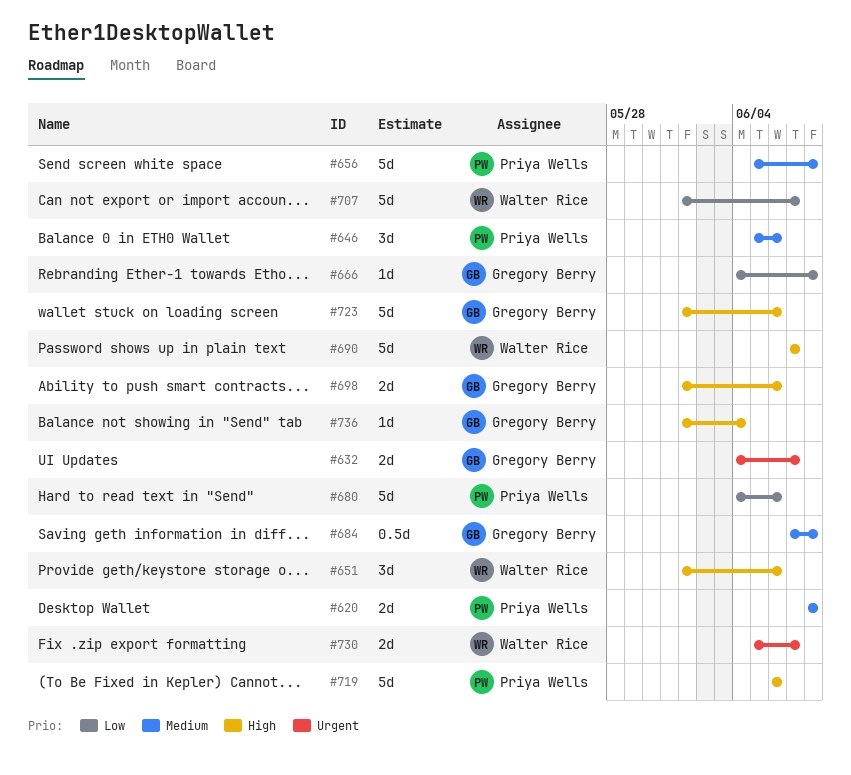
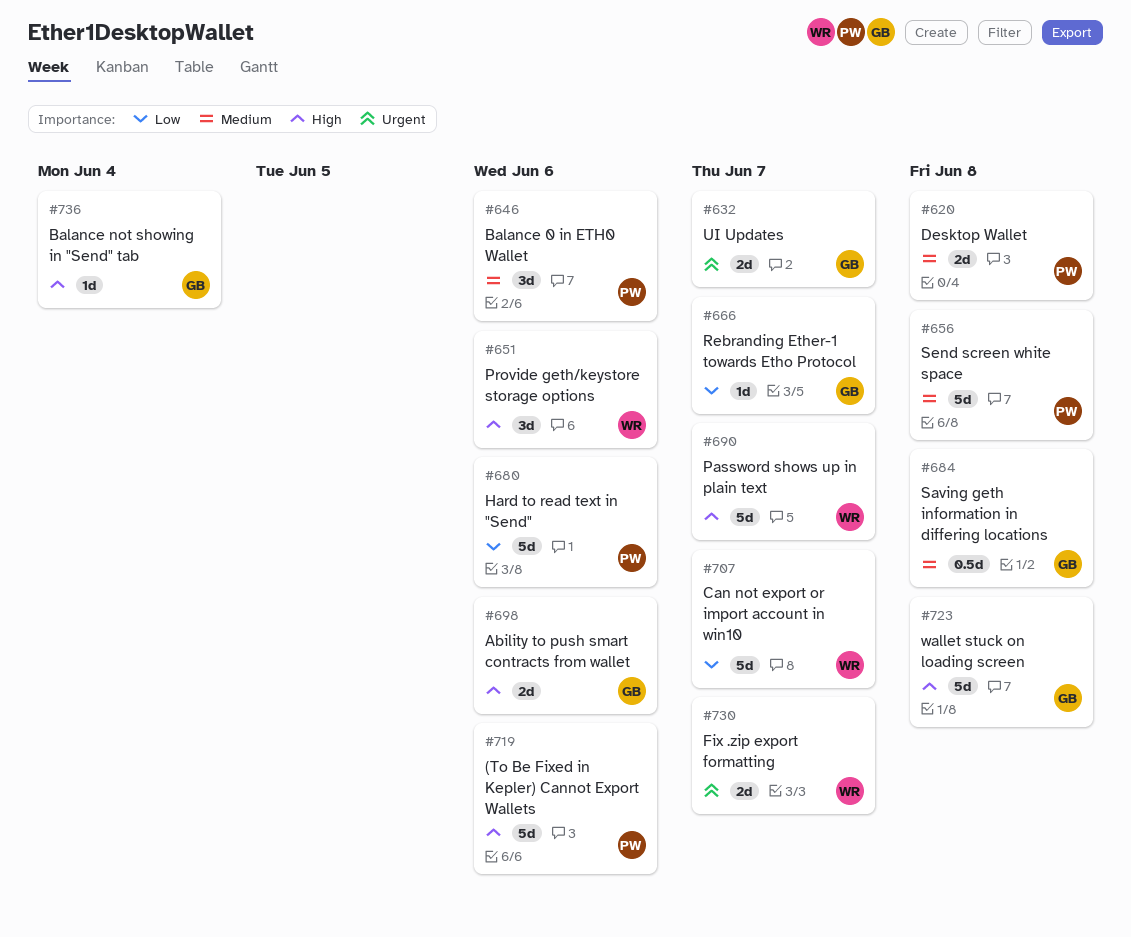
#666, due: Jun 8 -> Jun 7
#723, due: Jun 6 -> Jun 8

